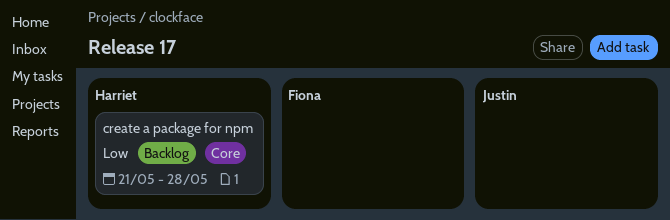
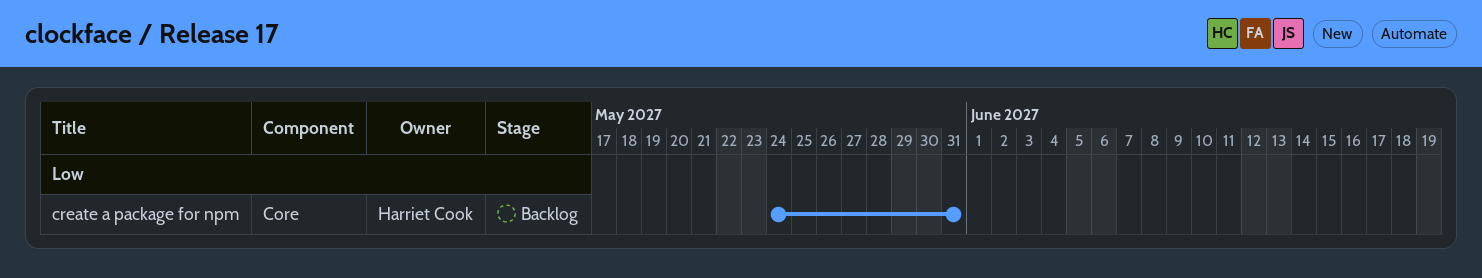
create a package for npm, start: May 21 -> May 24
create a package for npm, due: May 28 -> May 31

